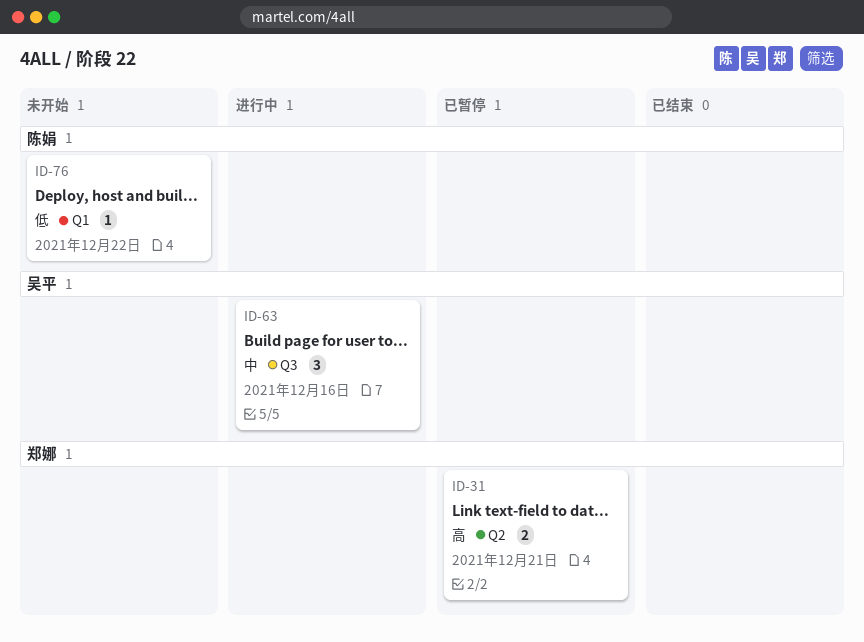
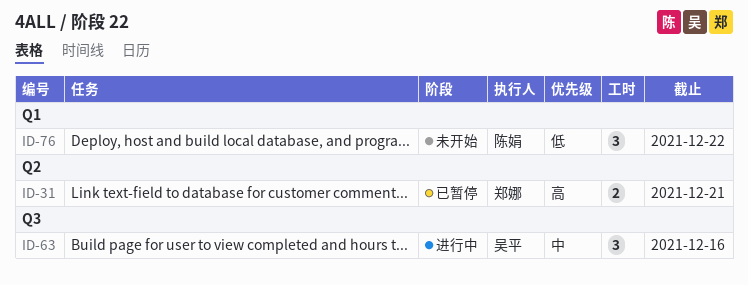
ID-76, estimate: 1 -> 3

